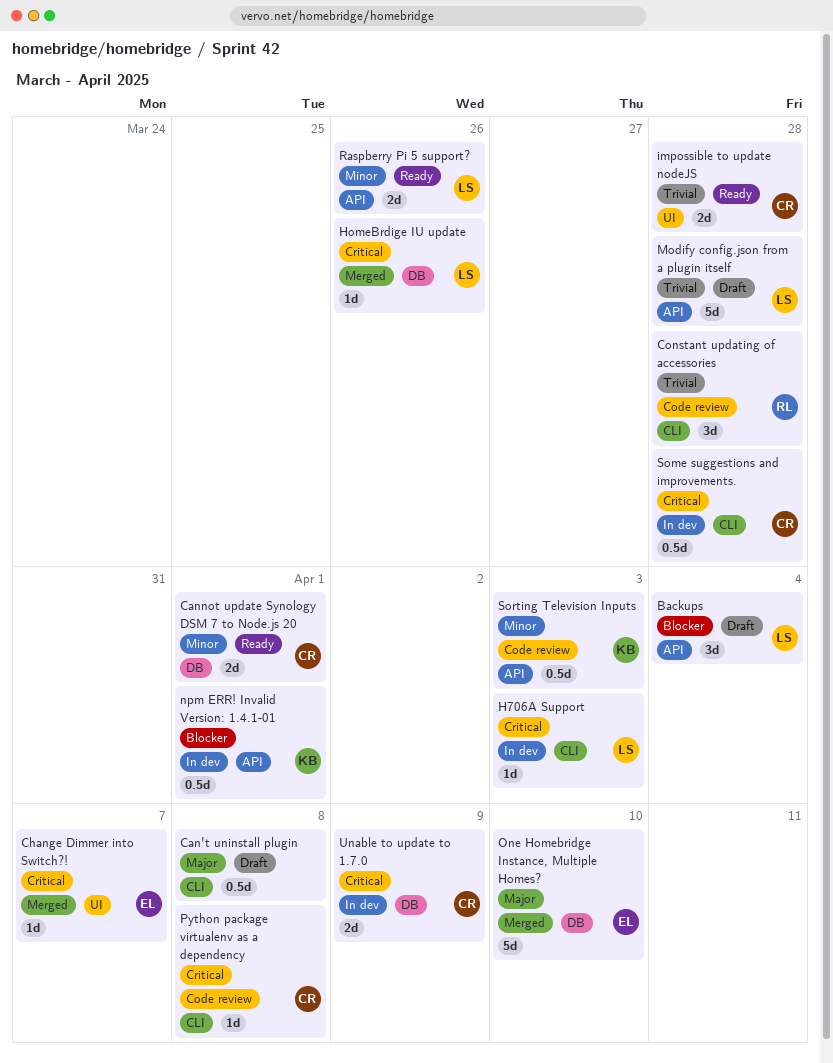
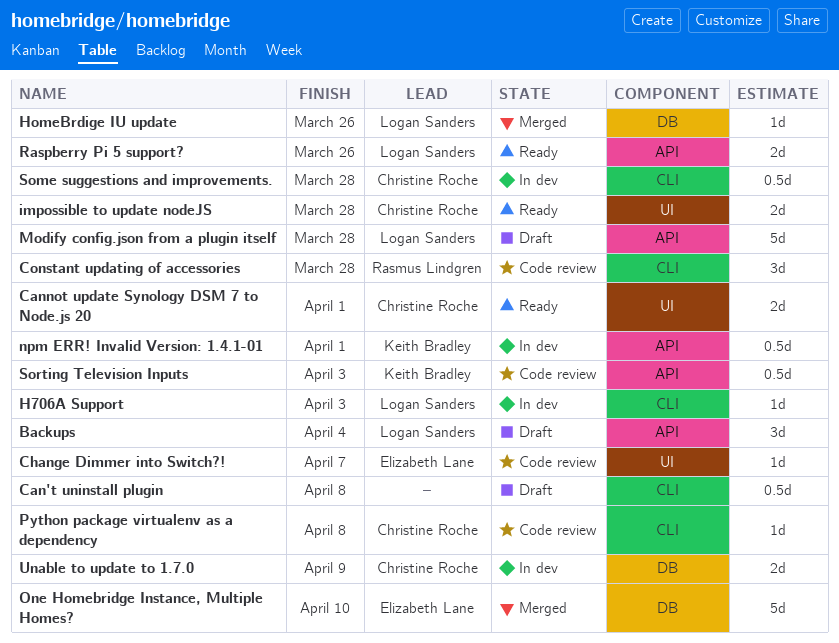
Cannot update Synology DSM 7 to Node.js 20, label: DB -> UI
Change Dimmer into Switch?!, status: Merged -> Code review

